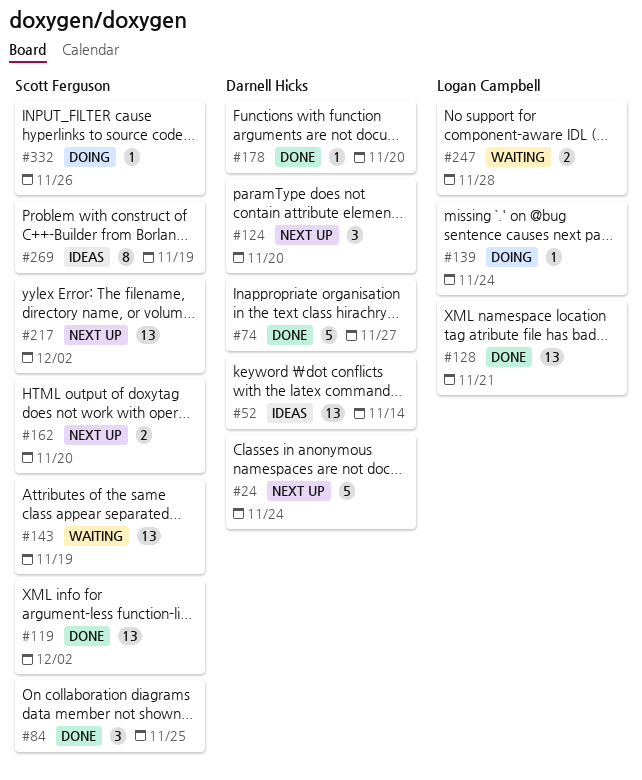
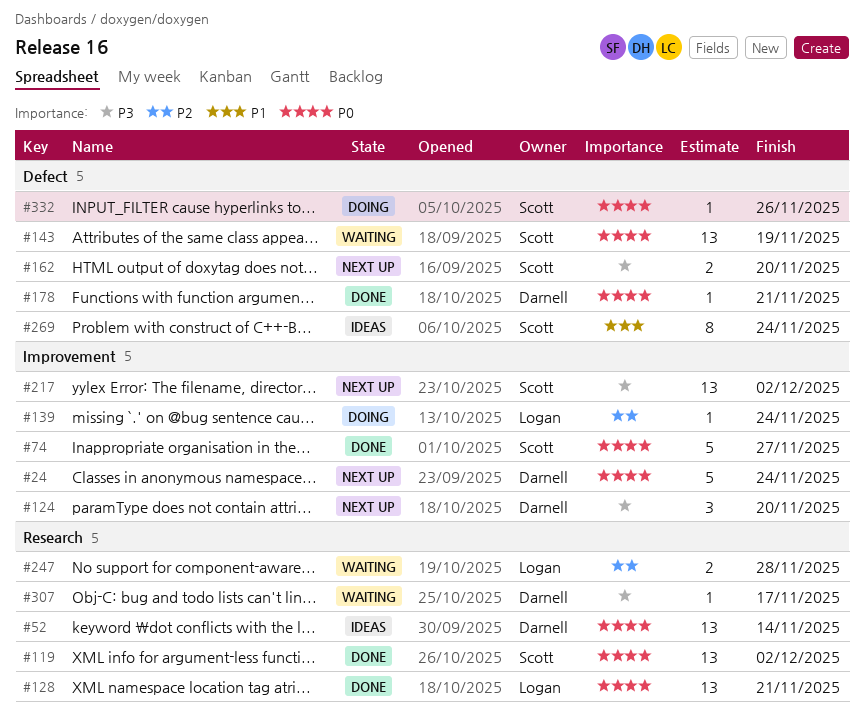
#74, owner: Darnell Hicks -> Scott Ferguson
#84: present -> none
#178, due: Nov 20 -> Nov 21
#269, due: Nov 19 -> Nov 24
#307: none -> present

